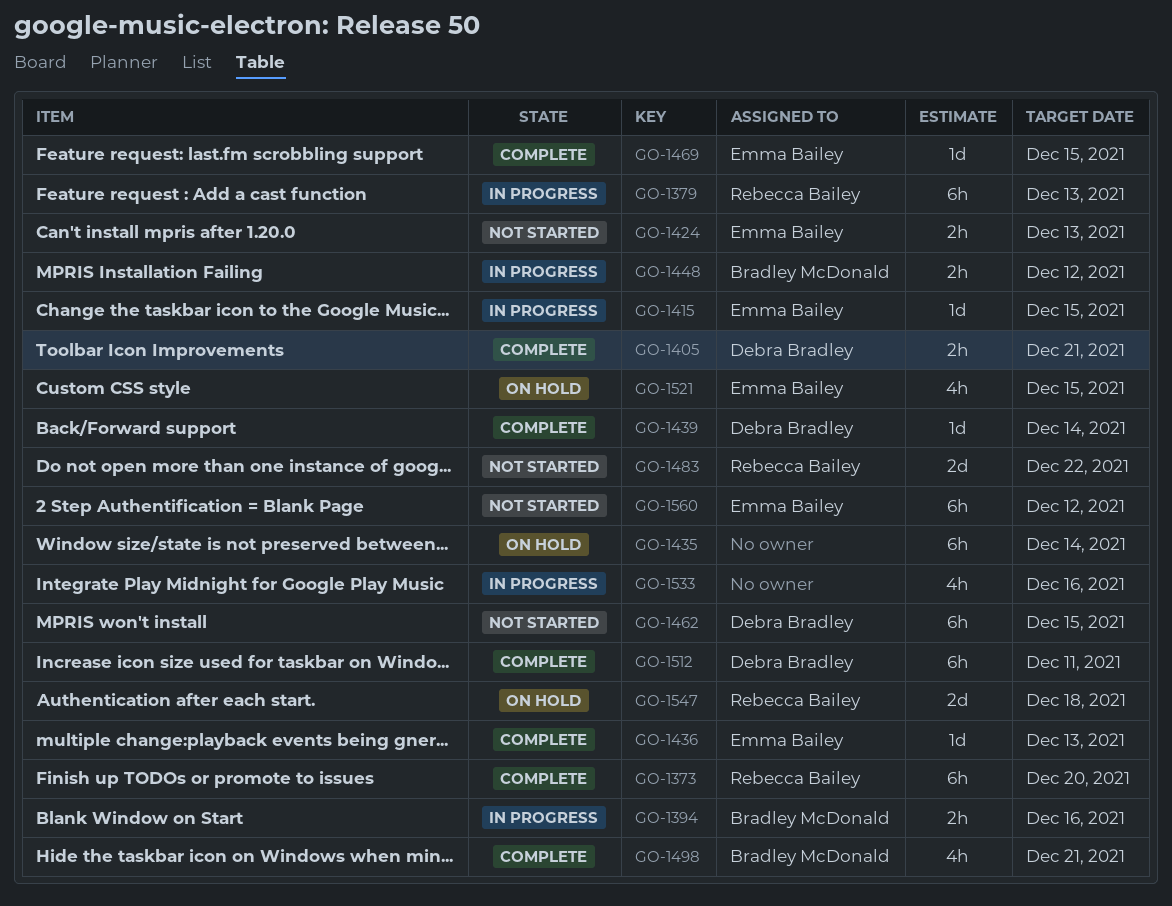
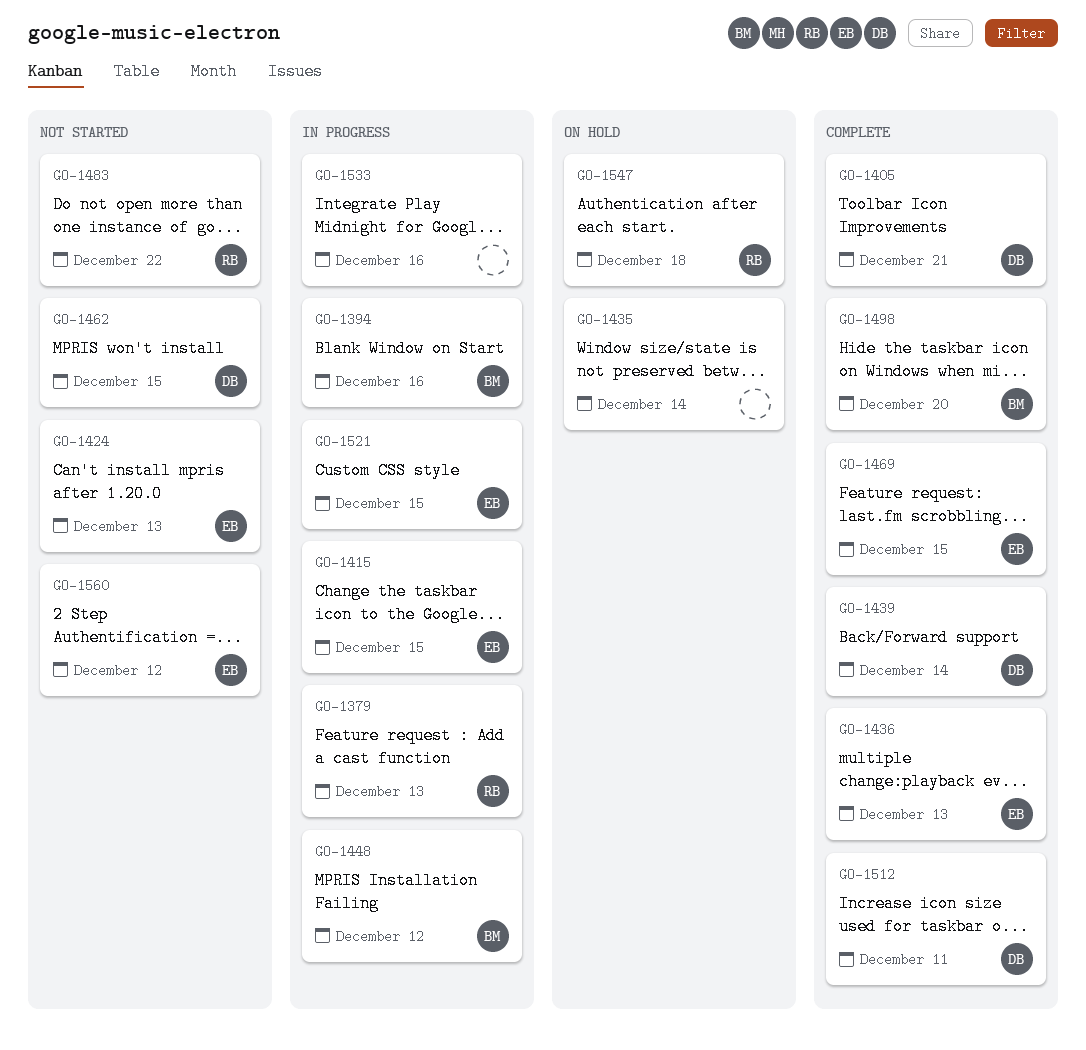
GO-1373: present -> none
GO-1498, due: Dec 21 -> Dec 20
GO-1521, status: On hold -> In progress

